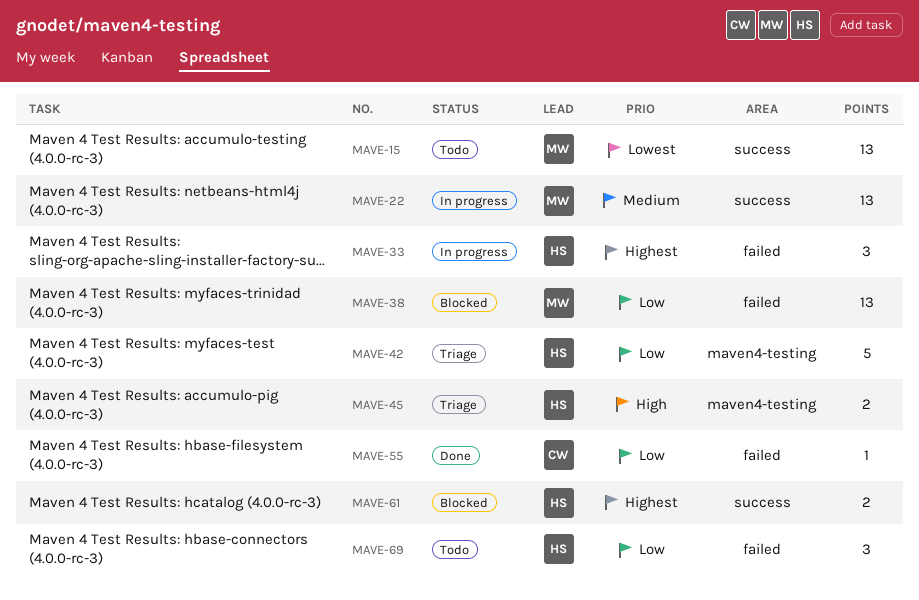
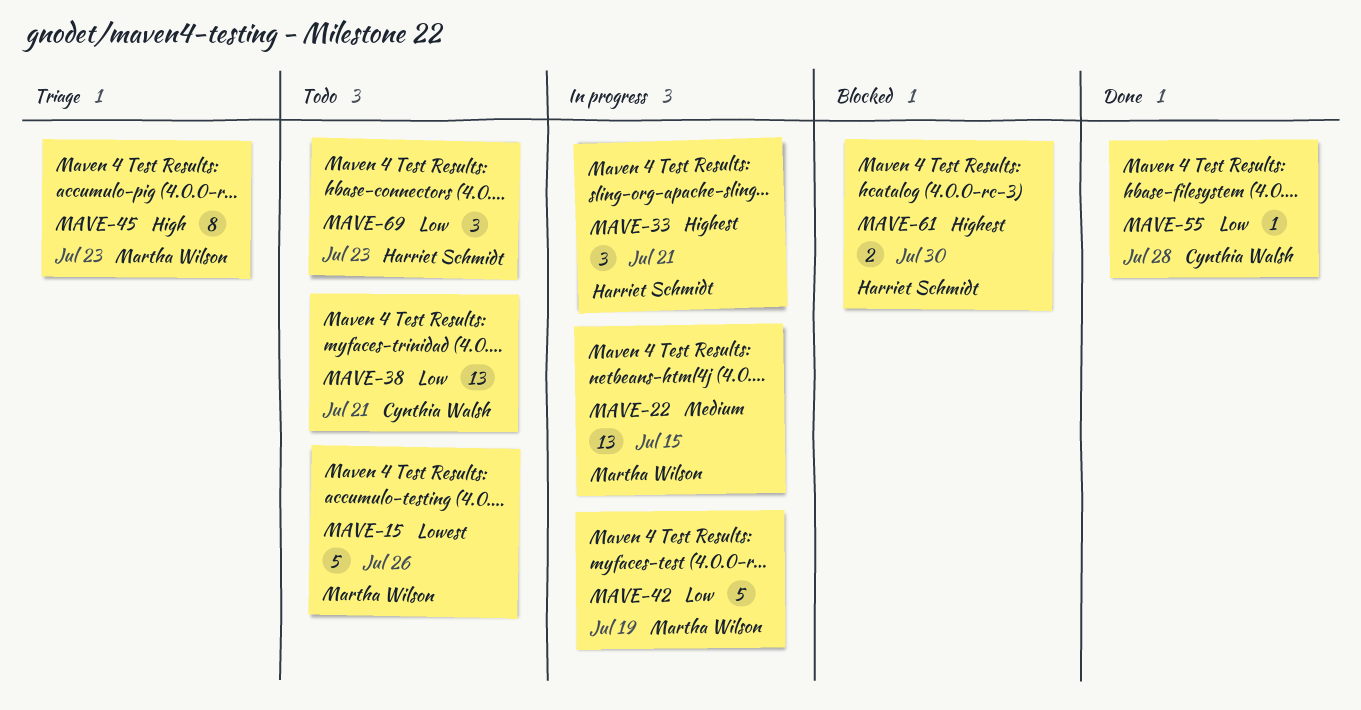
MAVE-15, estimate: 13 -> 5
MAVE-38, status: Blocked -> Todo
MAVE-38, owner: Martha Wilson -> Cynthia Walsh
MAVE-42, status: Triage -> In progress
MAVE-42, owner: Harriet Schmidt -> Martha Wilson
MAVE-45, owner: Harriet Schmidt -> Martha Wilson
MAVE-45, estimate: 2 -> 8

